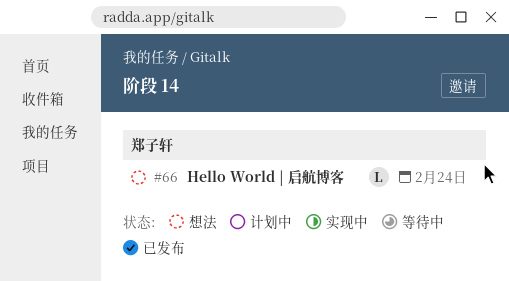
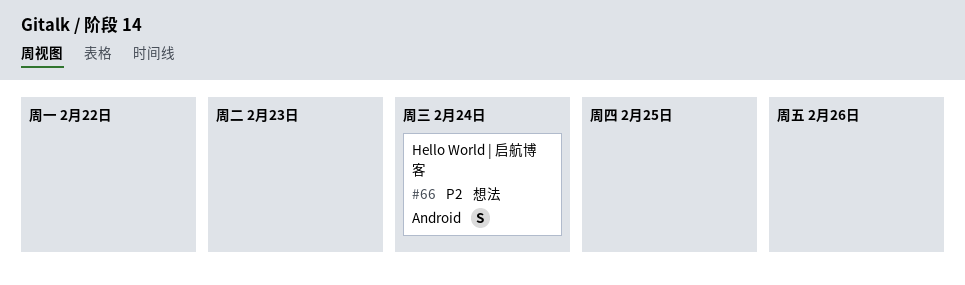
#66, estimate: L -> S

